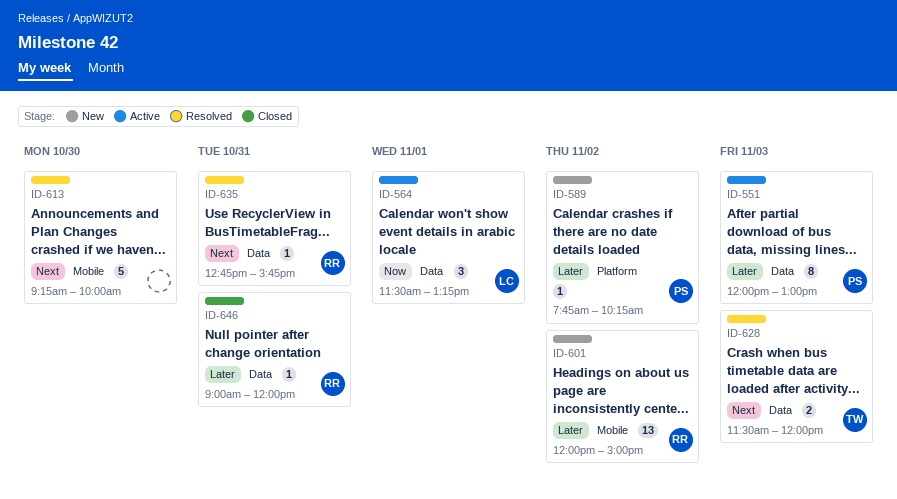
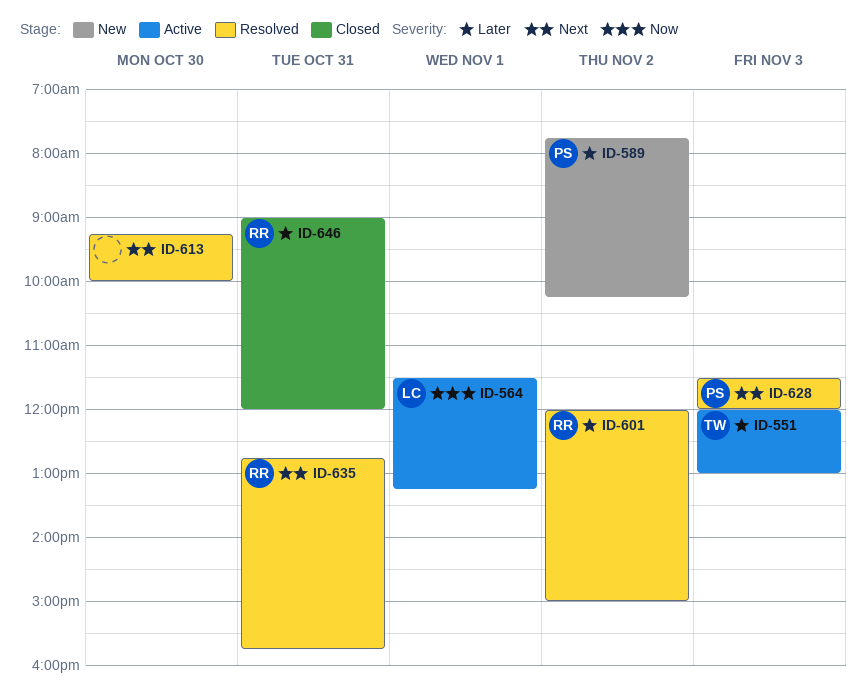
ID-551, owner: PS -> TW
ID-601, status: New -> Resolved
ID-628, owner: TW -> PS

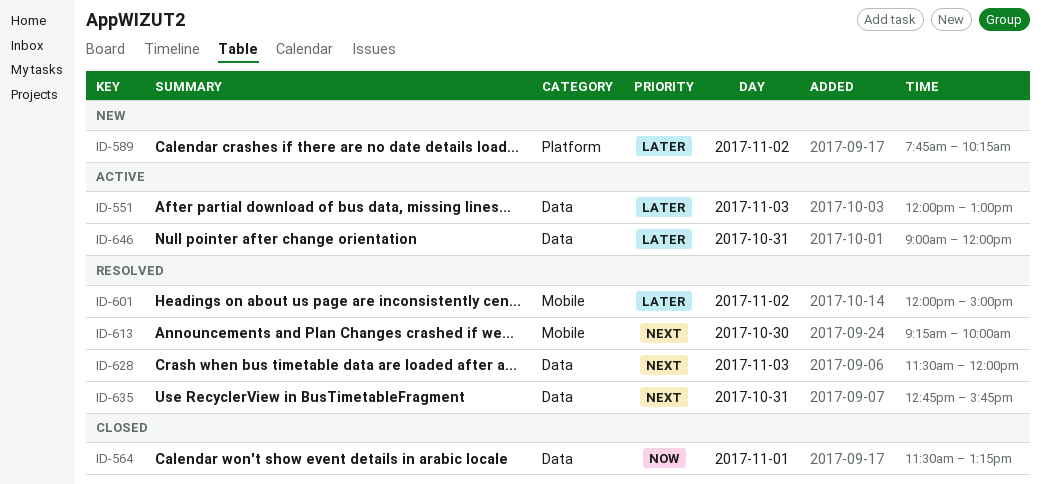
ID-564, status: Active -> Closed
ID-646, status: Closed -> Active

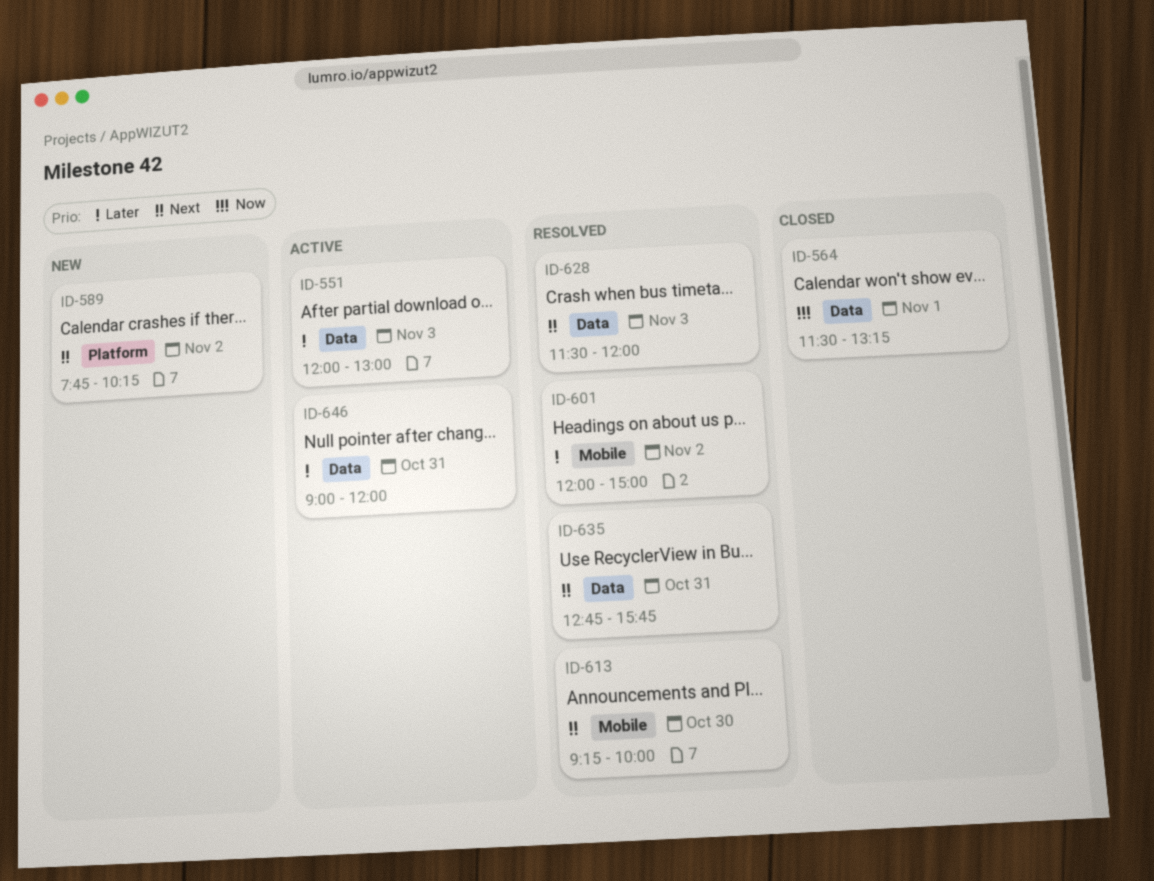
ID-589, priority: Later -> Next

